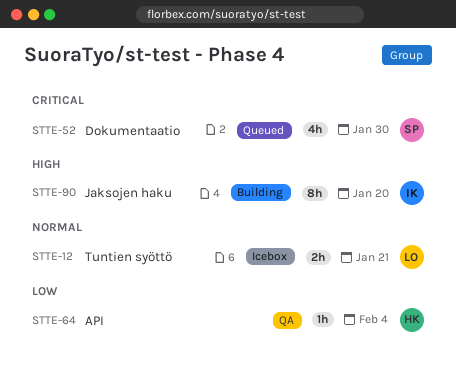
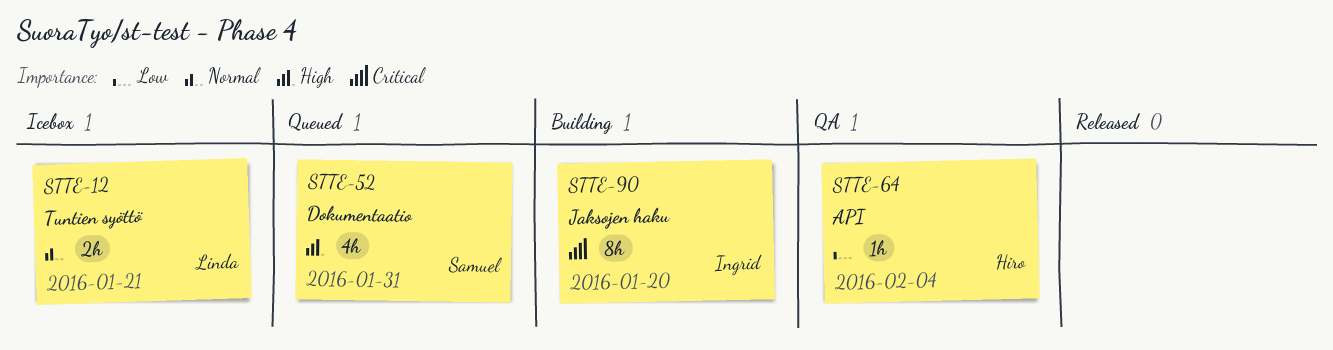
STTE-52, priority: Critical -> High
STTE-52, due: Jan 30 -> Jan 31
STTE-90, priority: High -> Critical

